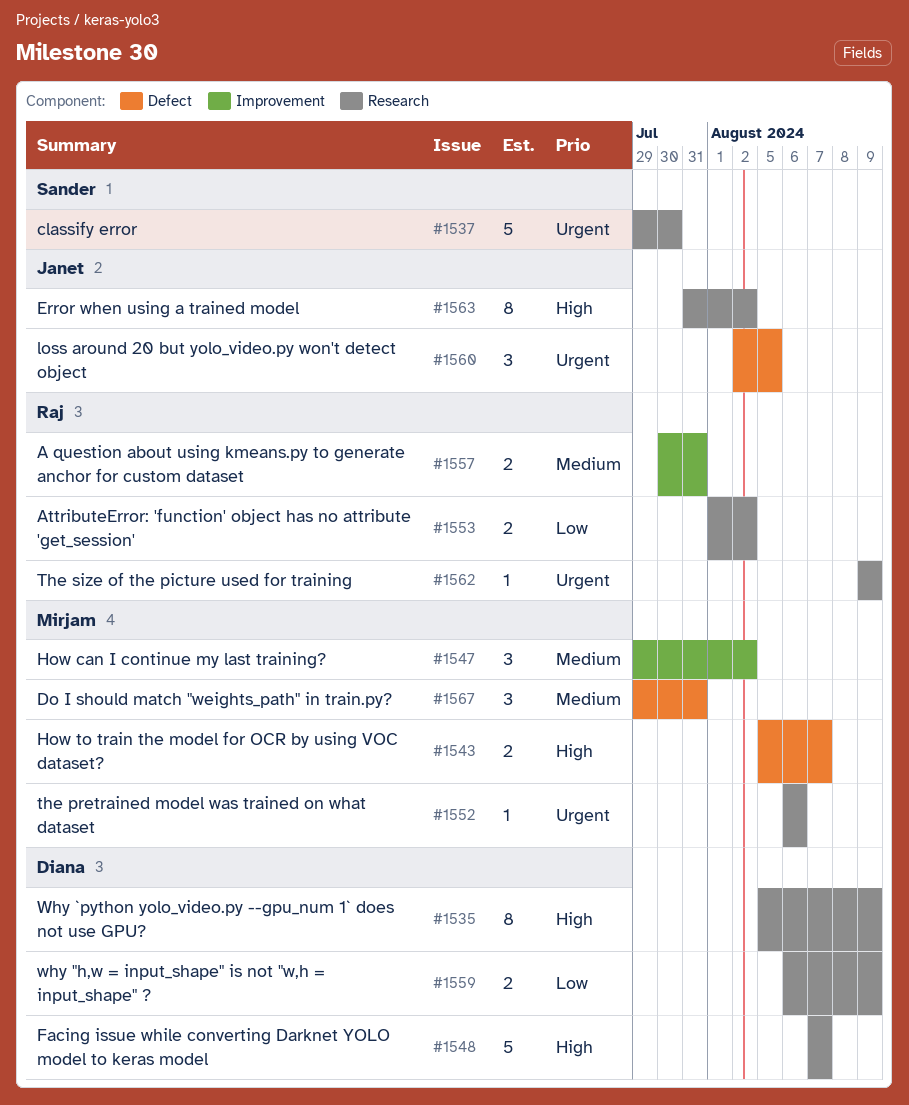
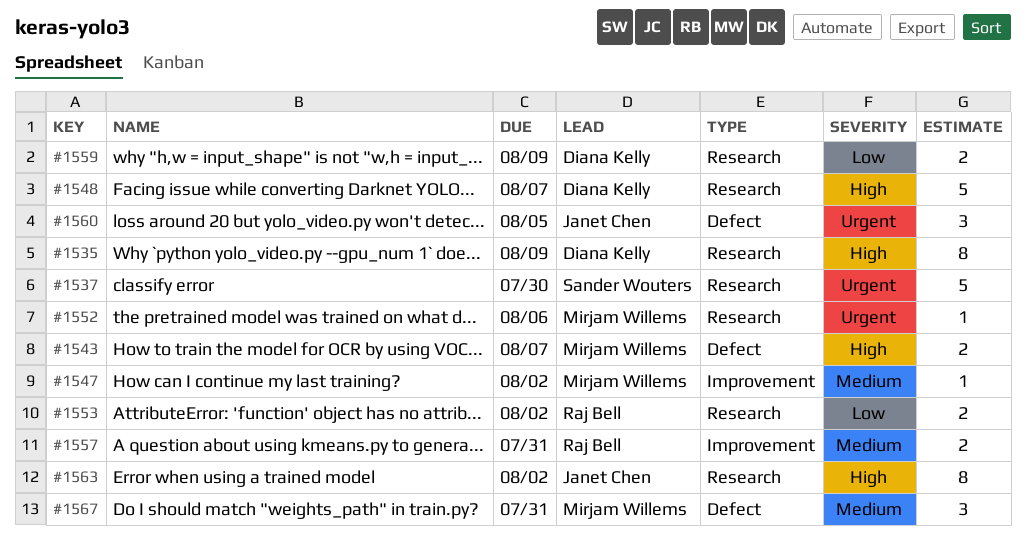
#1547, estimate: 3 -> 1
#1562: present -> none

